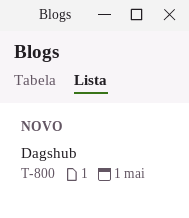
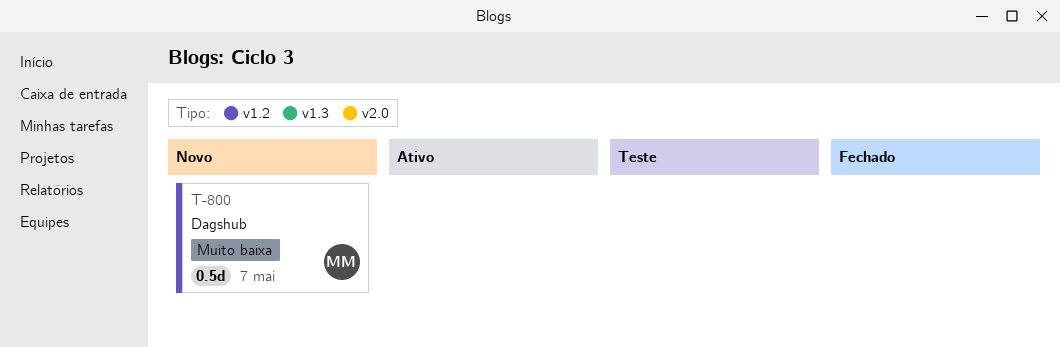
T-800, due: May 1 -> May 7

